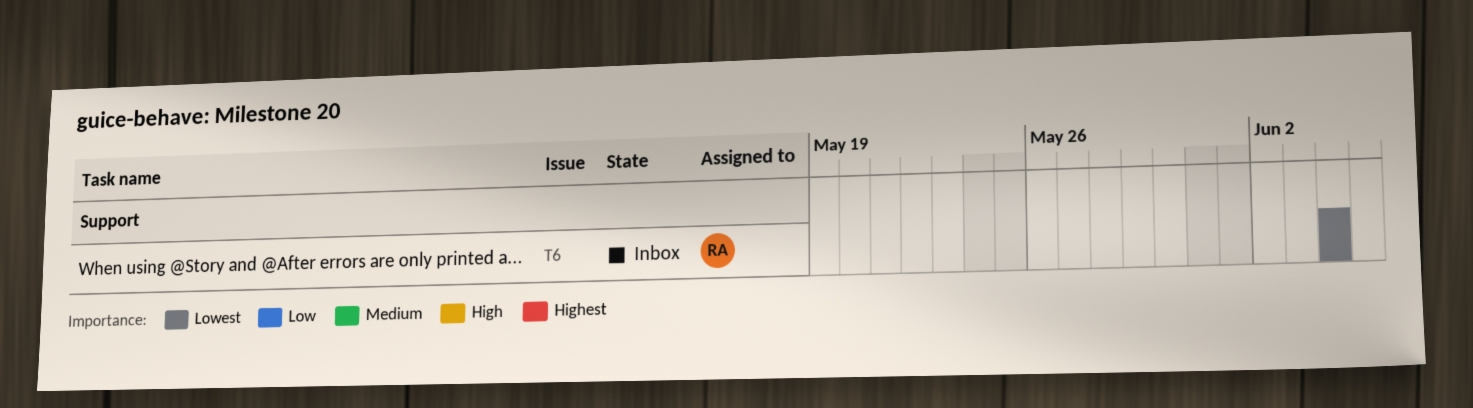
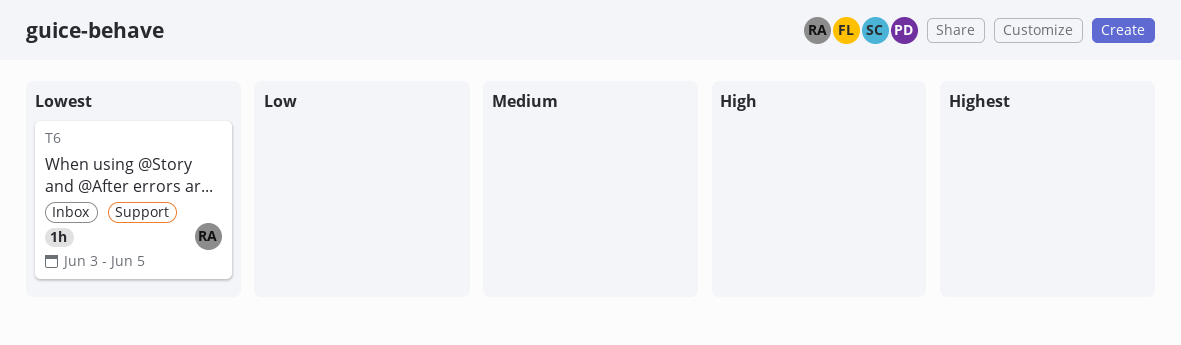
T6, start: Jun 4 -> Jun 3
T6, due: Jun 4 -> Jun 5

